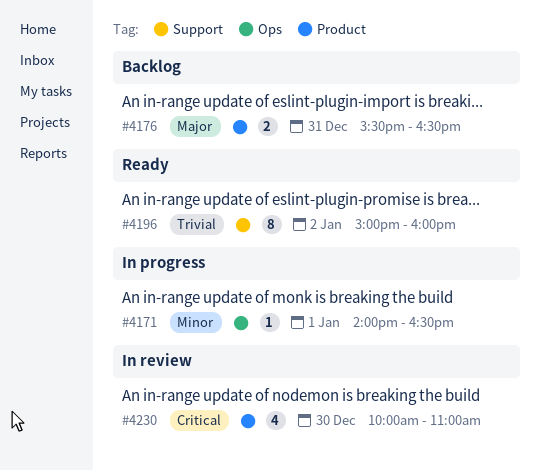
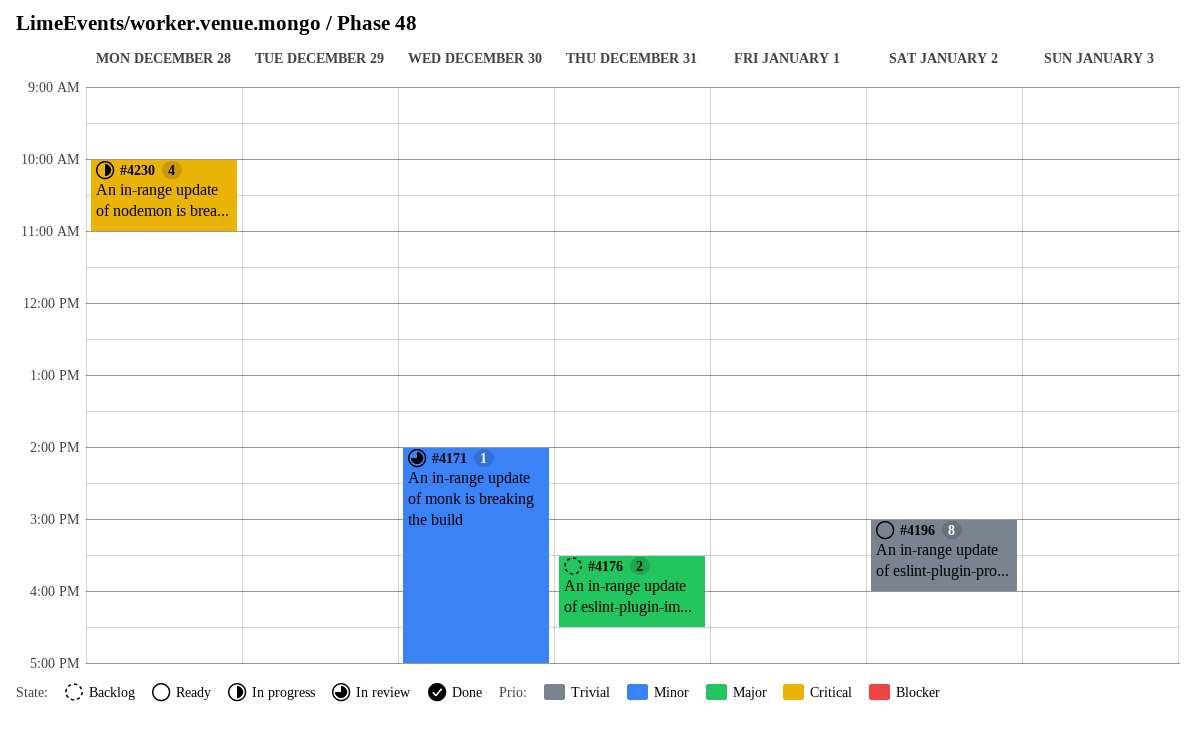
#4171, status: In progress -> In review
#4171, day: Jan 1 -> Dec 30
#4171, ends: 16:30 -> 17:00
#4230, status: In review -> In progress
#4230, day: Dec 30 -> Dec 28

